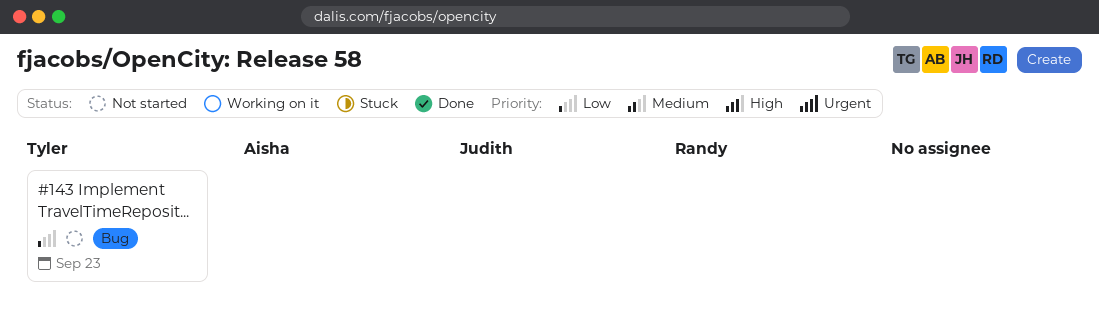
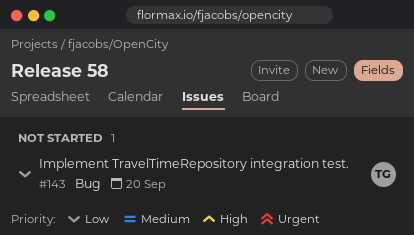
#143, due: Sep 23 -> Sep 20

